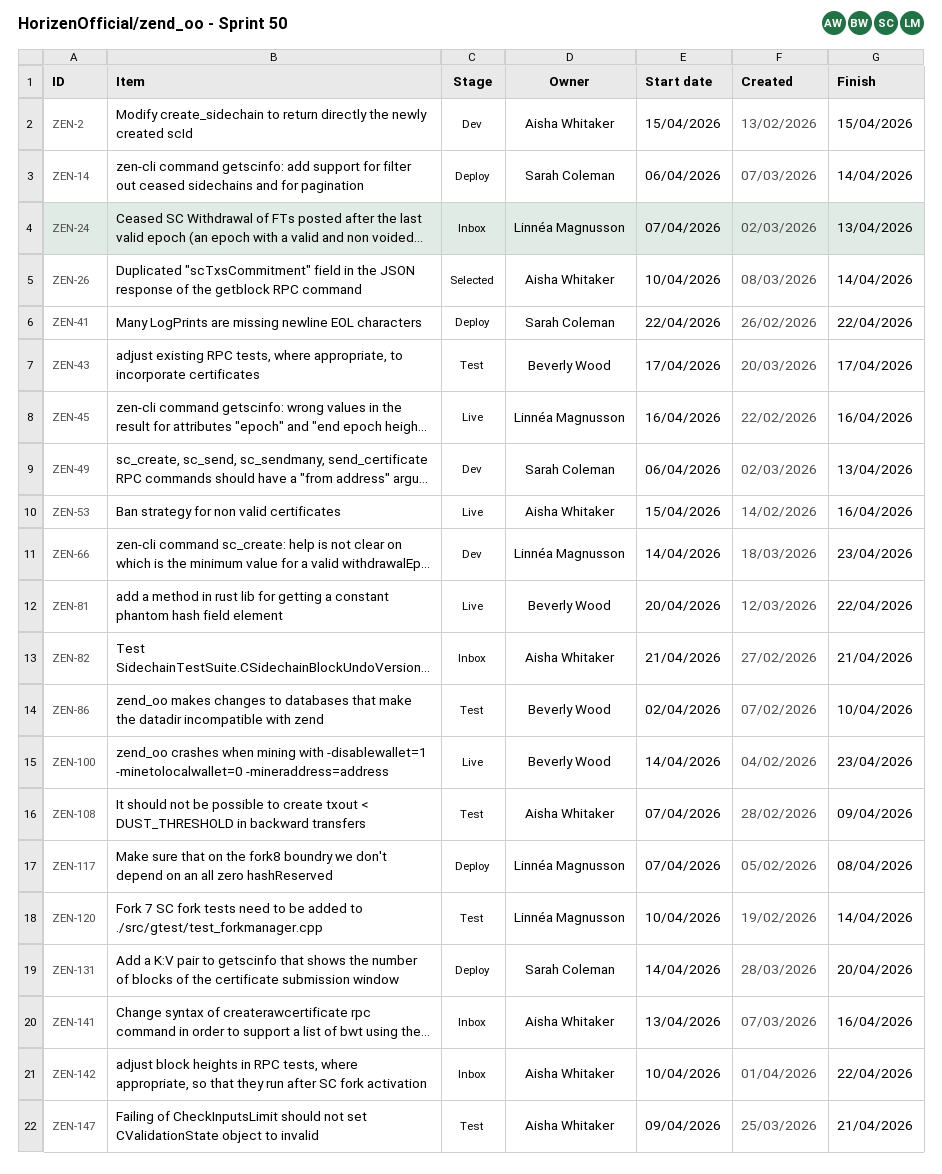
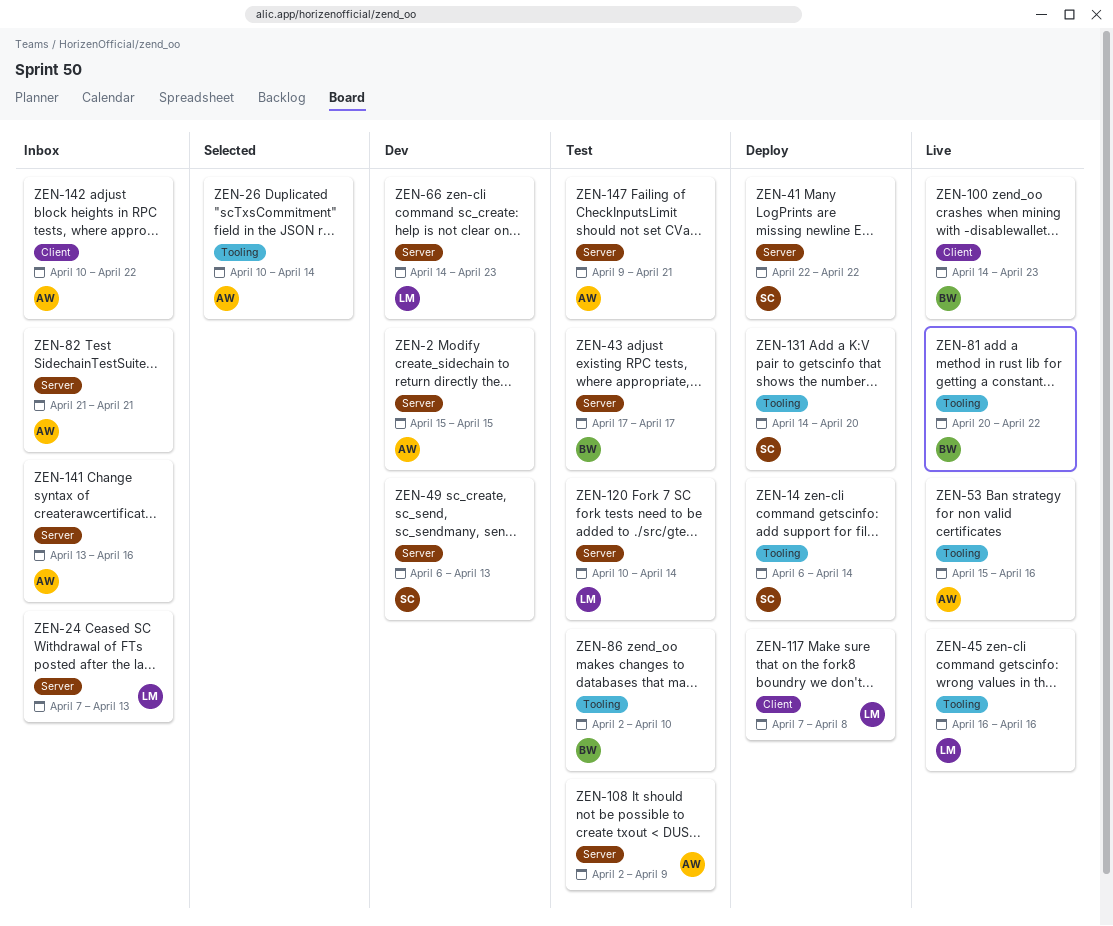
ZEN-108, start: Apr 7 -> Apr 2

